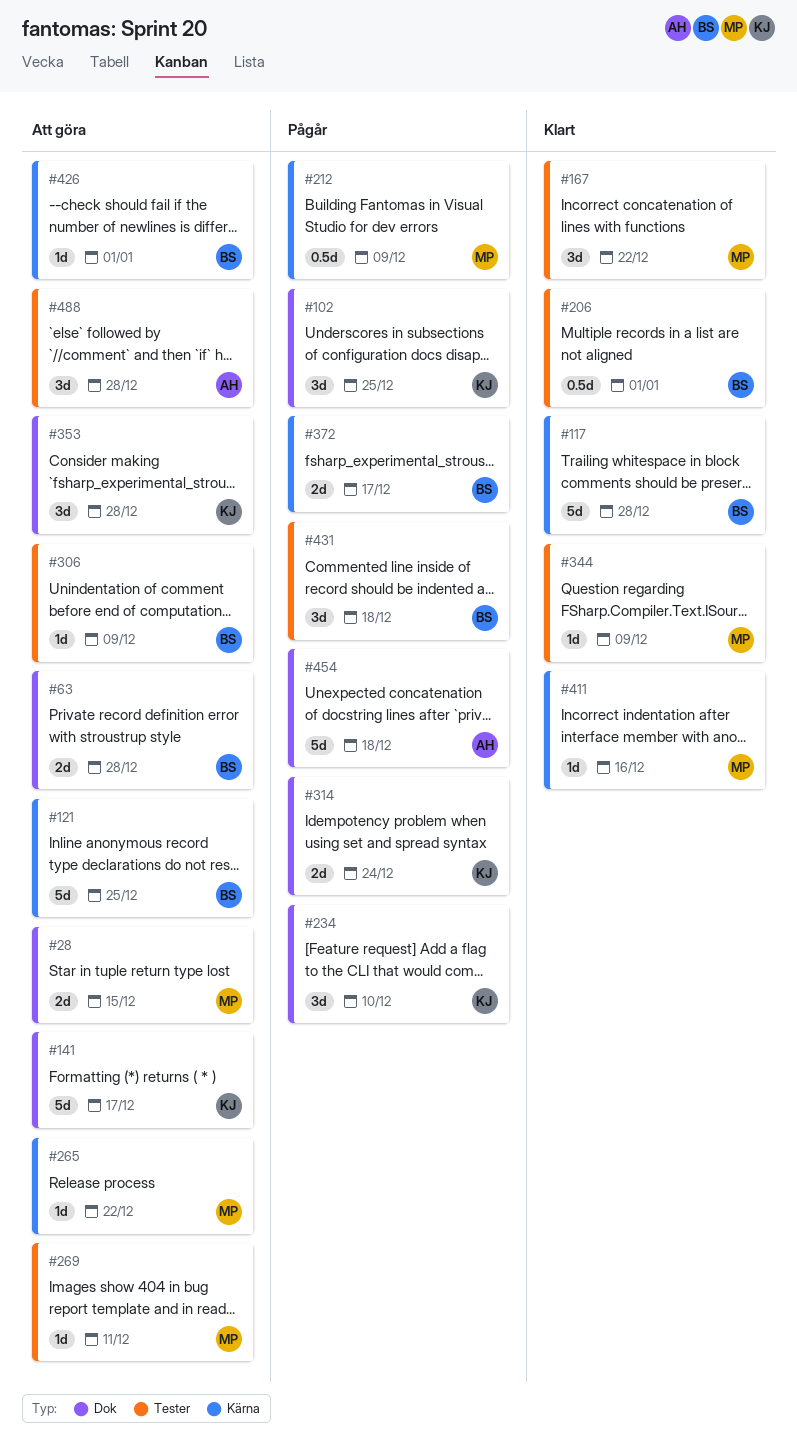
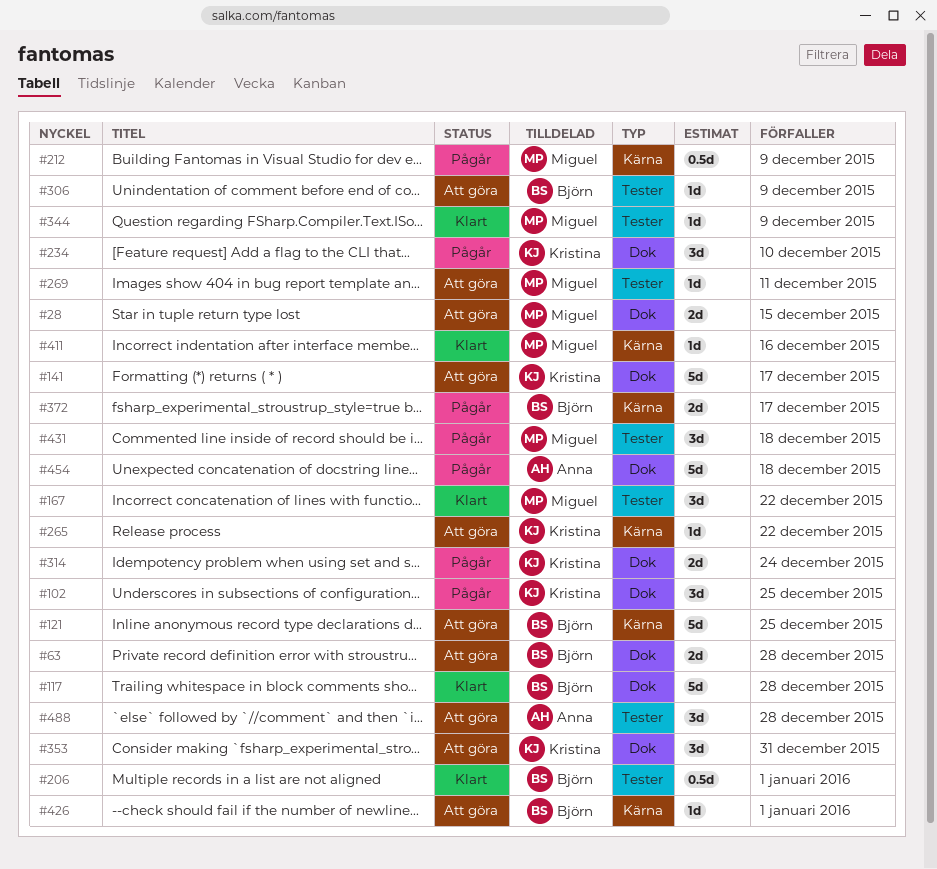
#117, label: Kärna -> Dok
#265, owner: Miguel -> Kristina
#353, due: Dec 28 -> Dec 31
#431, owner: Björn -> Miguel

